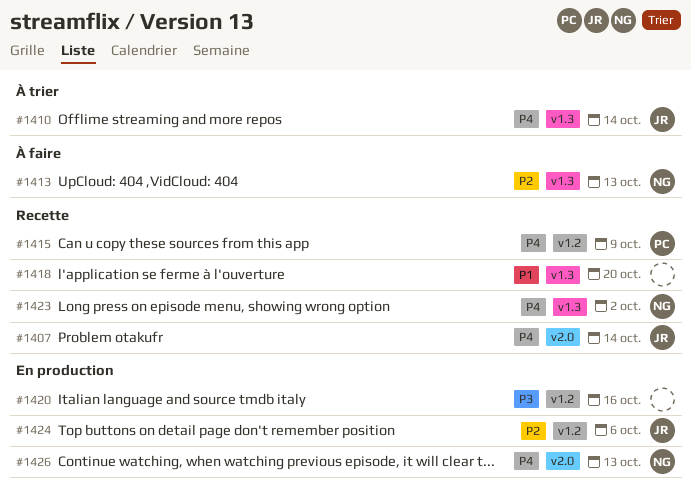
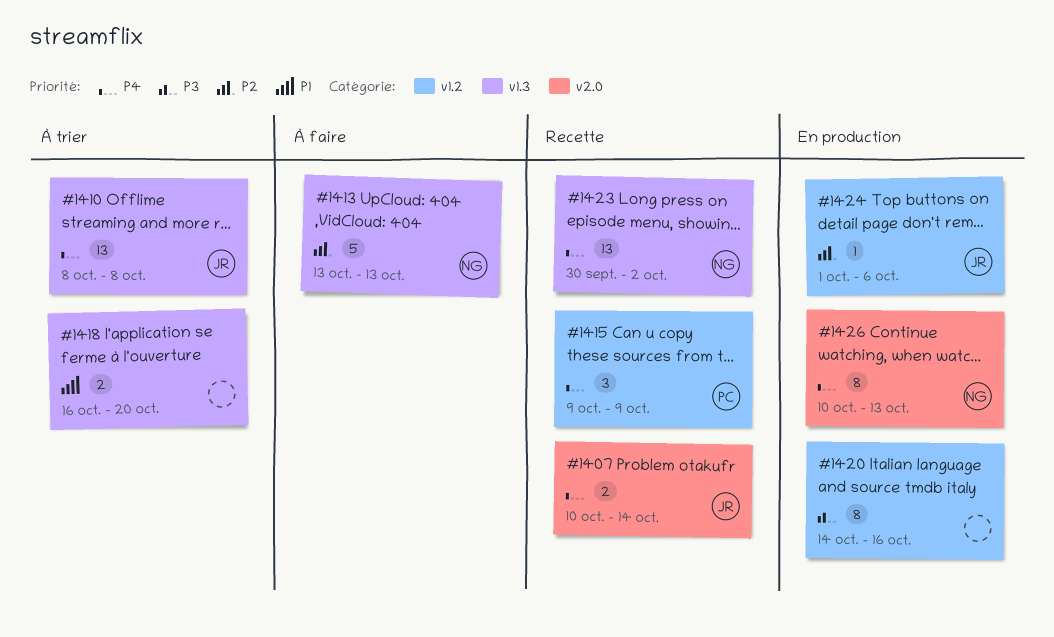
#1410, due: Oct 14 -> Oct 8
#1418, status: Recette -> À trier

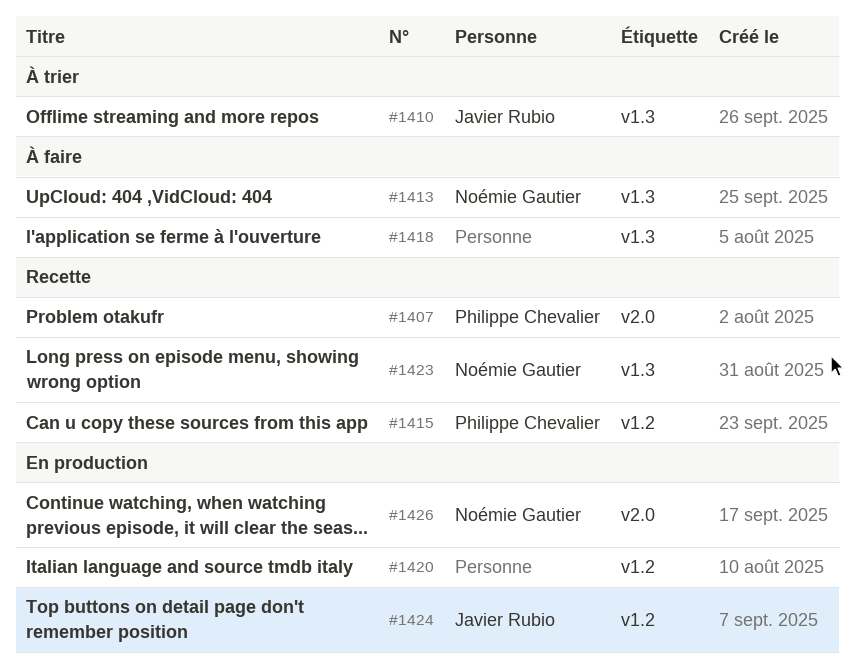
#1407, owner: Javier Rubio -> Philippe Chevalier
#1418, status: À trier -> À faire

